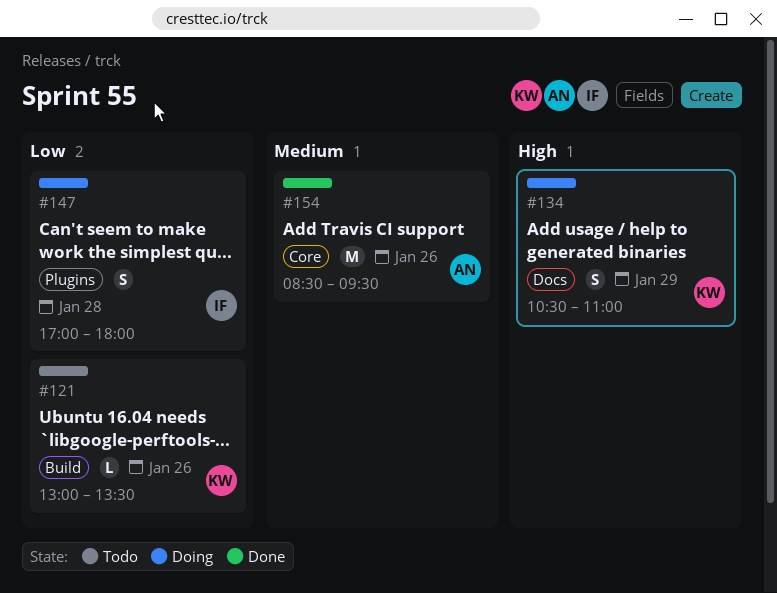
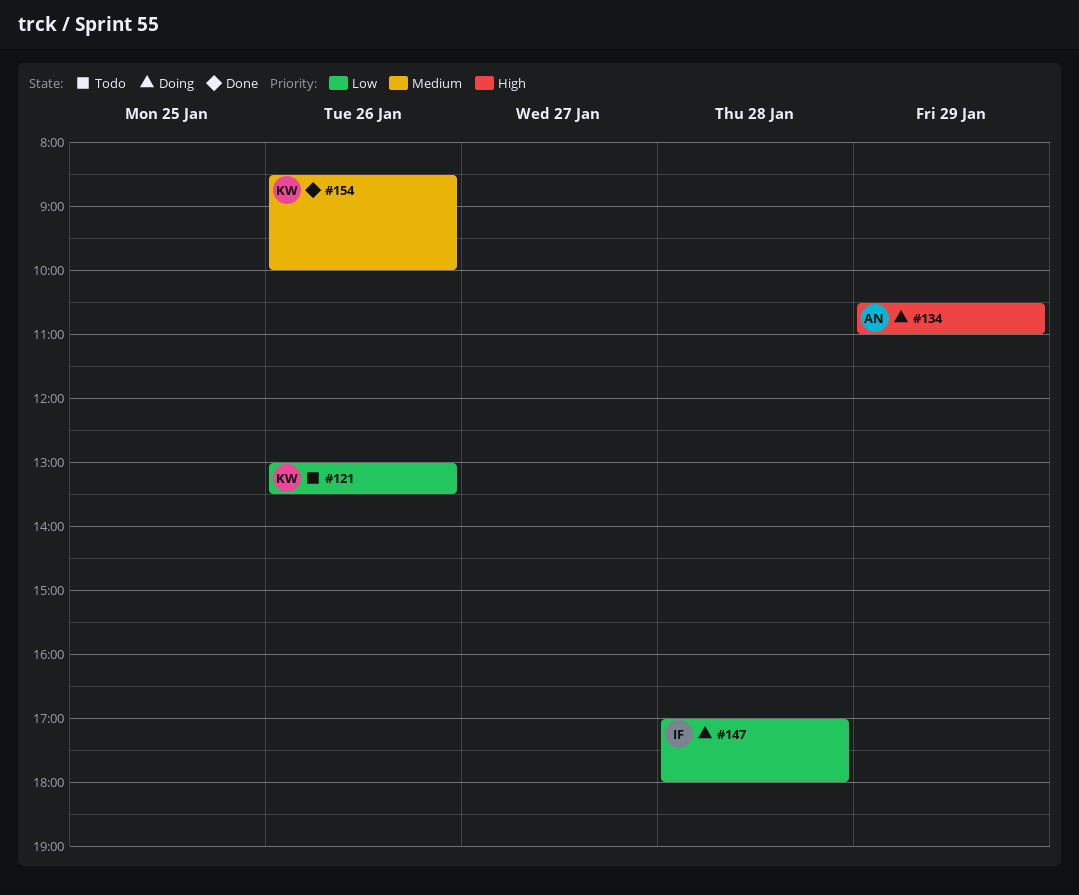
#134, owner: KW -> AN
#154, owner: AN -> KW
#154, ends: 09:30 -> 10:00

